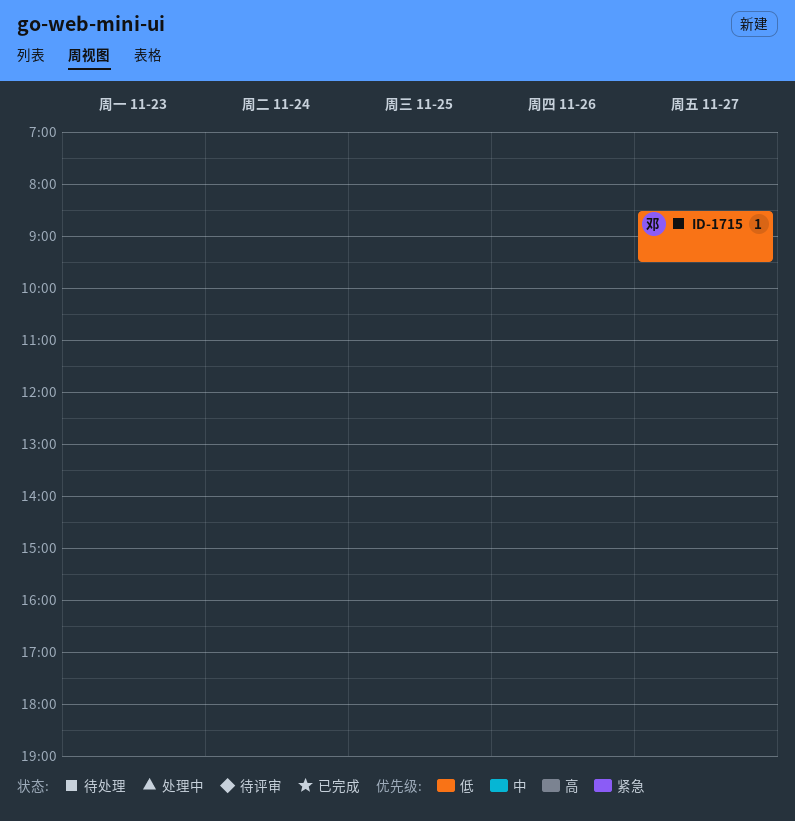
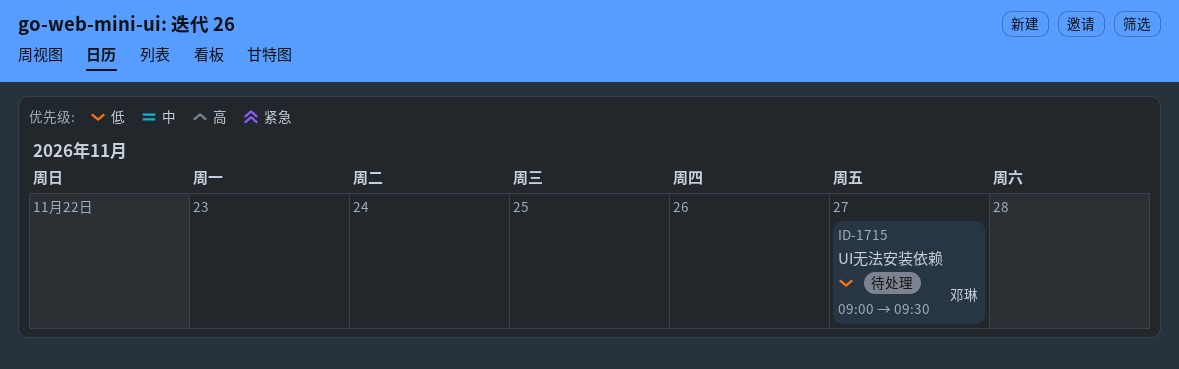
ID-1715, begins: 08:30 -> 09:00

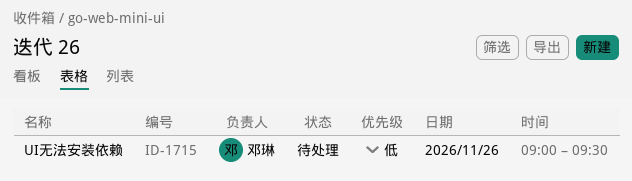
ID-1715, day: Nov 27 -> Nov 26

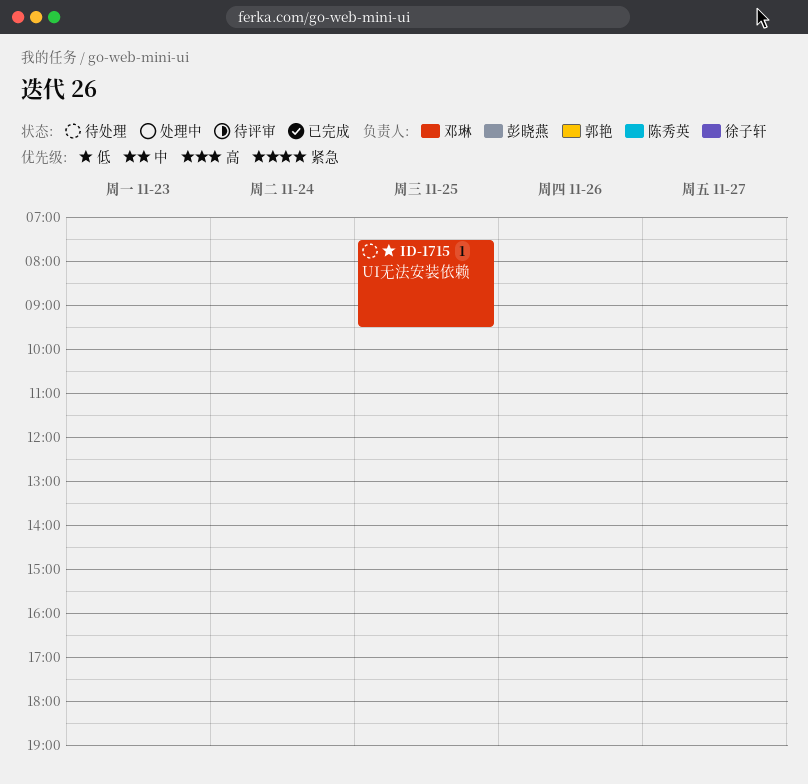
ID-1715, day: Nov 26 -> Nov 25
ID-1715, begins: 09:00 -> 07:30

